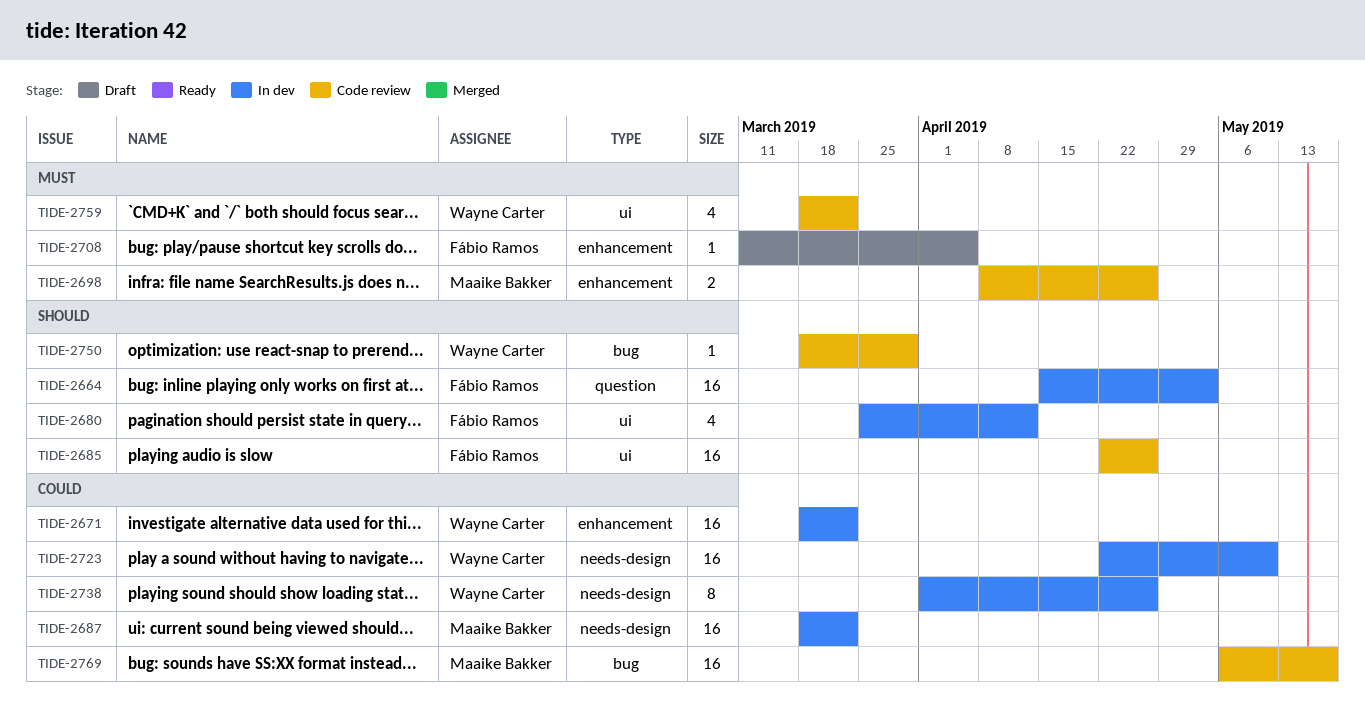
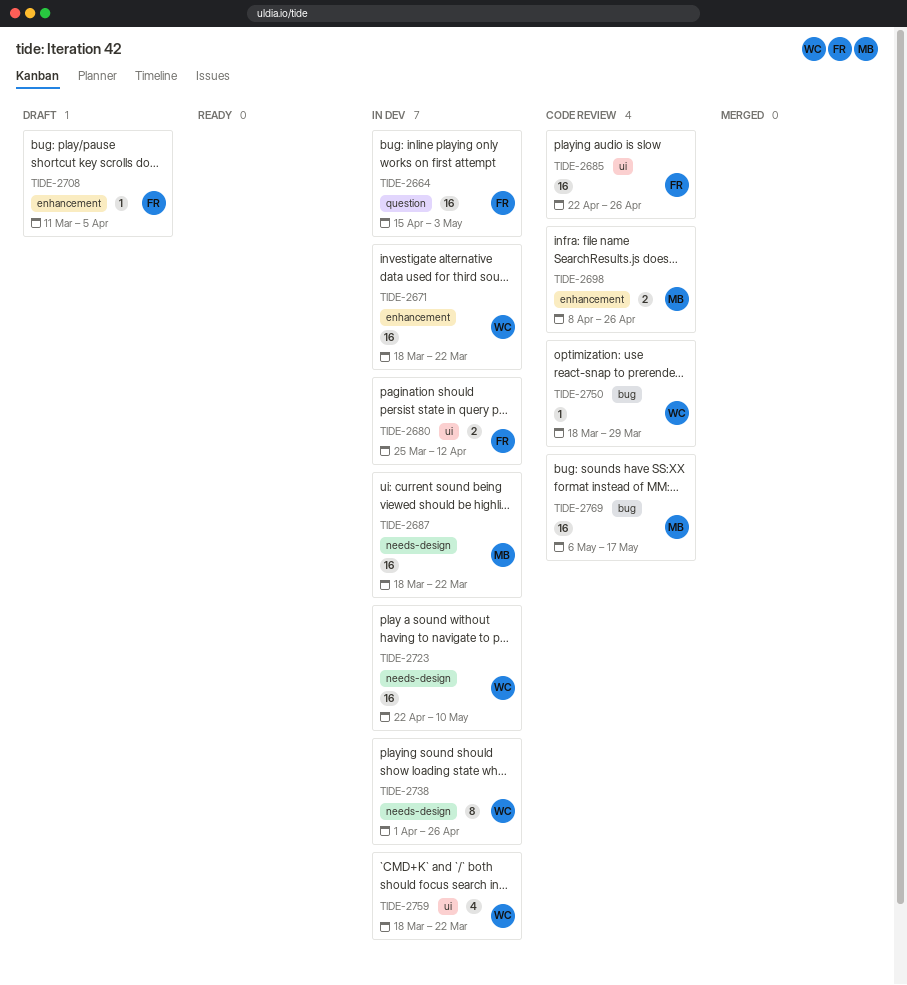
TIDE-2680, estimate: 4 -> 2
TIDE-2759, status: Code review -> In dev

